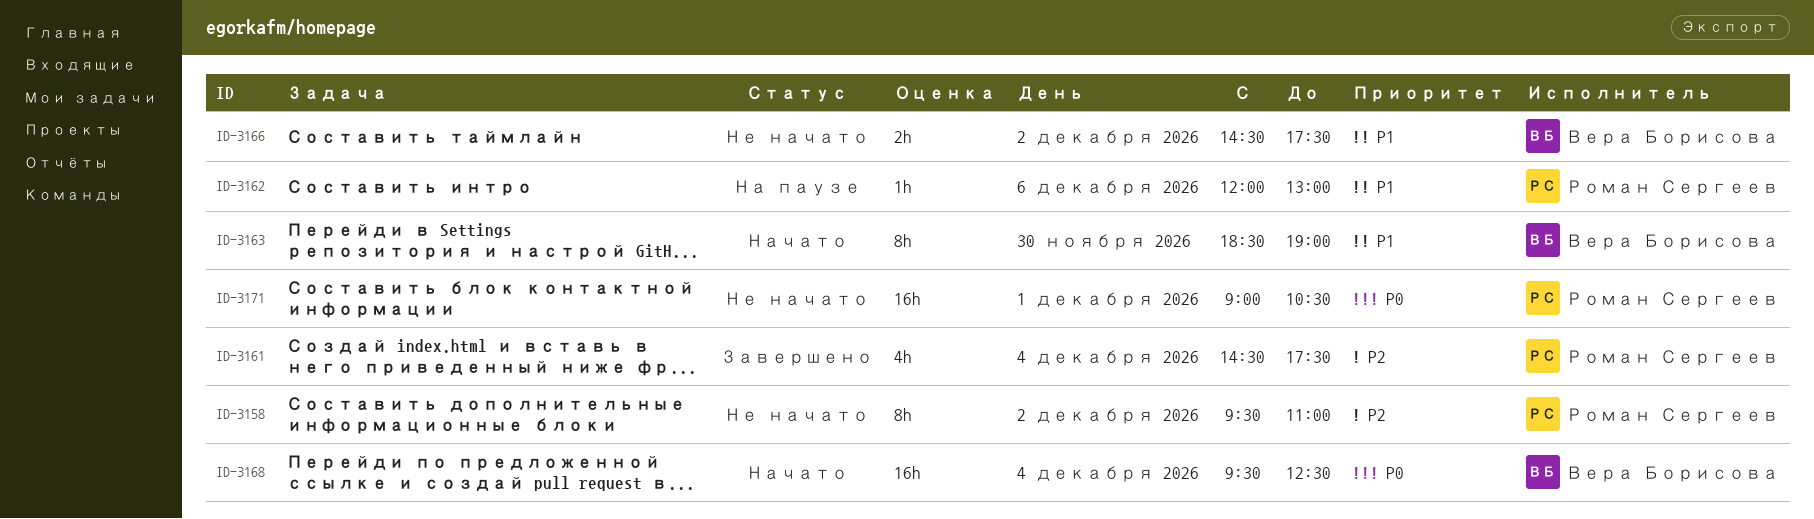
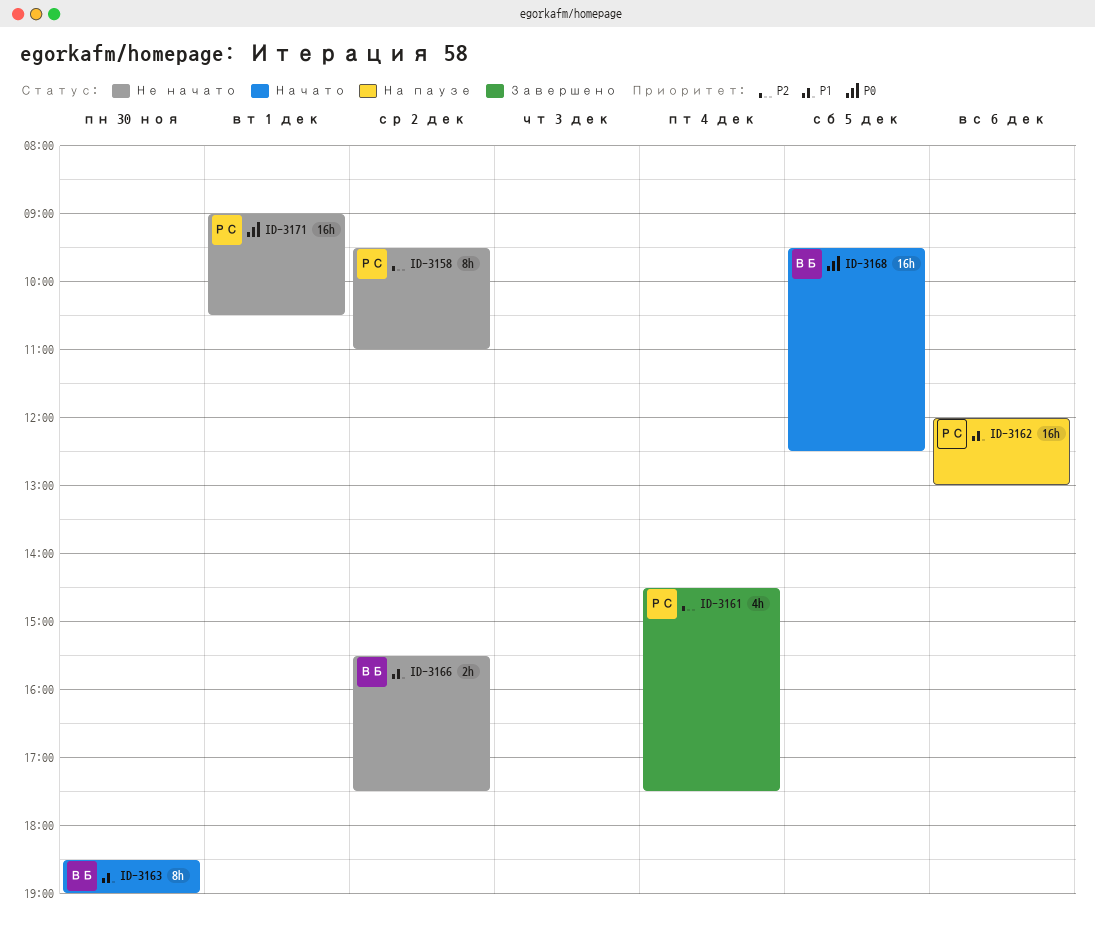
ID-3162, estimate: 1h -> 16h
ID-3166, begins: 14:30 -> 15:30
ID-3168, day: Dec 4 -> Dec 5

